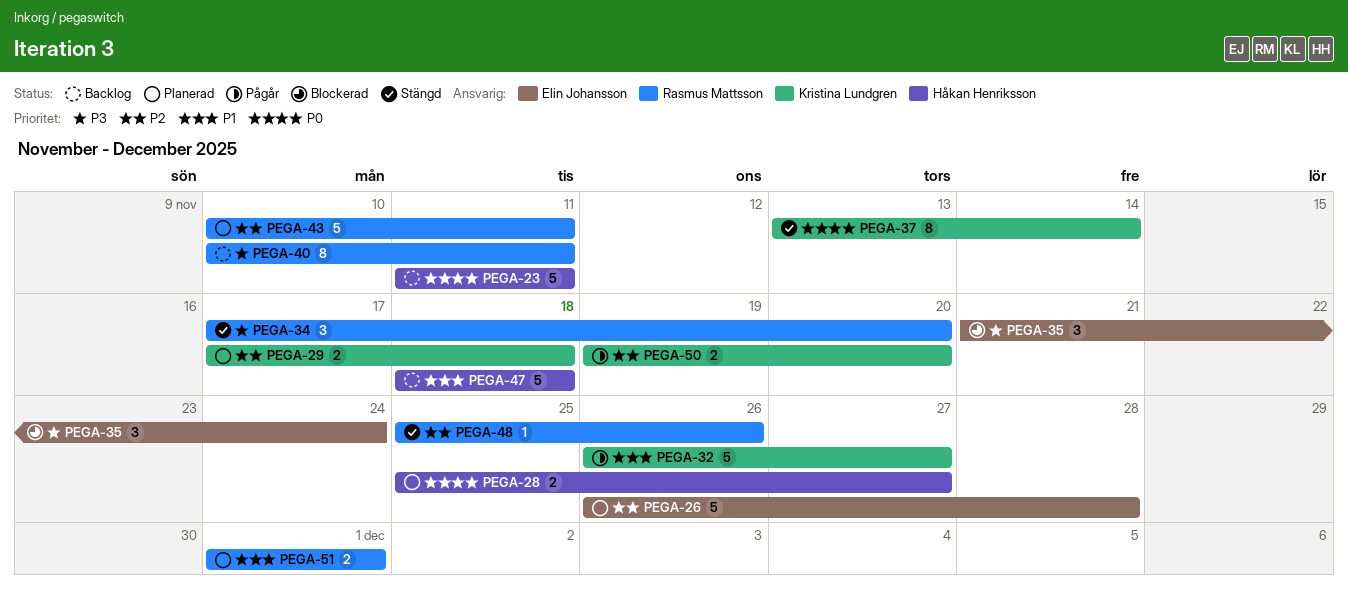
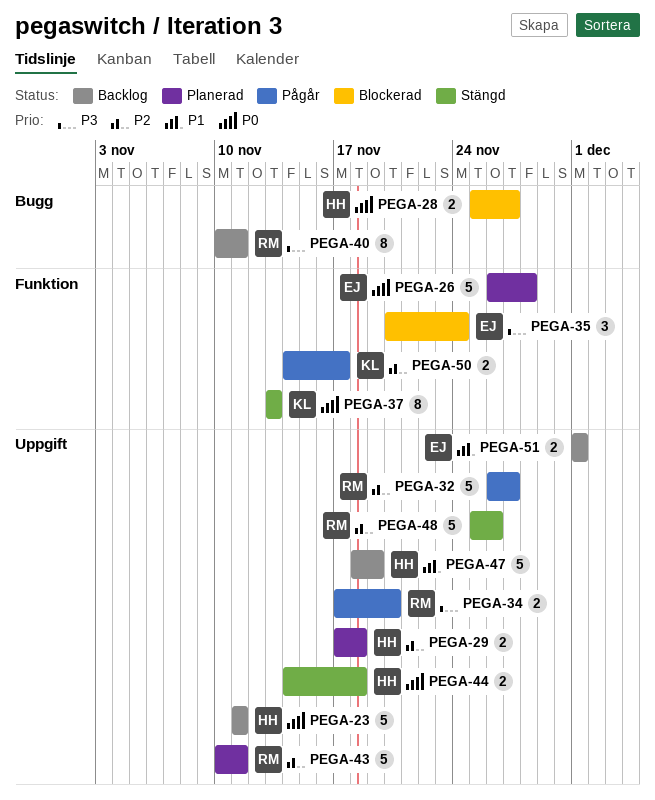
PEGA-26, priority: P2 -> P0
PEGA-28, status: Planerad -> Blockerad
PEGA-29, owner: Kristina Lundgren -> Håkan Henriksson
PEGA-32, owner: Kristina Lundgren -> Rasmus Mattsson
PEGA-32, priority: P1 -> P2
PEGA-34, status: Stängd -> Pågår
PEGA-34, estimate: 3 -> 2
PEGA-35, start: Nov 21 -> Nov 20
PEGA-37, due: Nov 14 -> Nov 13
PEGA-44: none -> present
PEGA-47, due: Nov 18 -> Nov 19
PEGA-48, estimate: 1 -> 5
PEGA-50, start: Nov 19 -> Nov 14
PEGA-50, due: Nov 20 -> Nov 17
PEGA-51, status: Planerad -> Backlog
PEGA-51, owner: Rasmus Mattsson -> Elin Johansson

